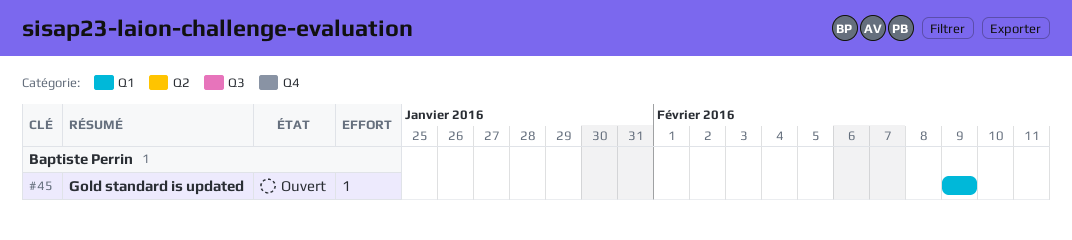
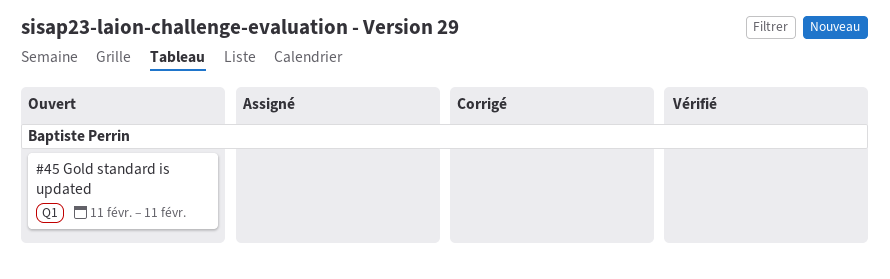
#45, start: Feb 9 -> Feb 11
#45, due: Feb 9 -> Feb 11

